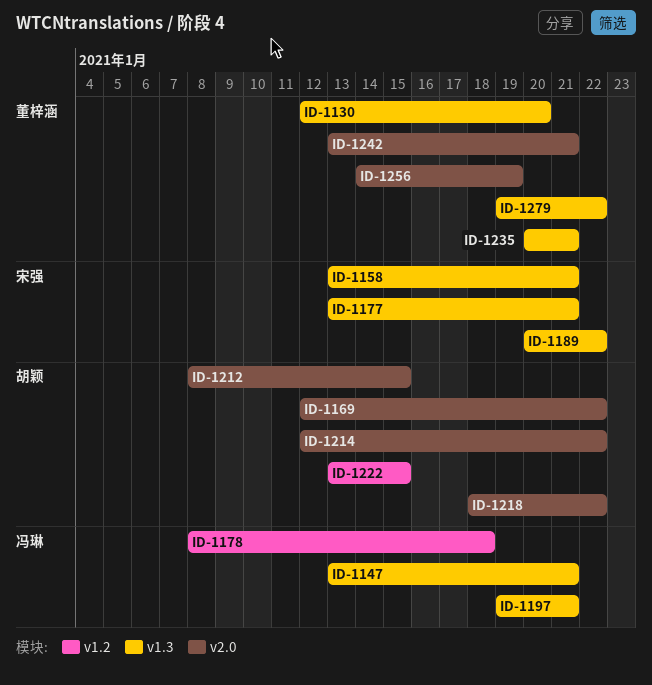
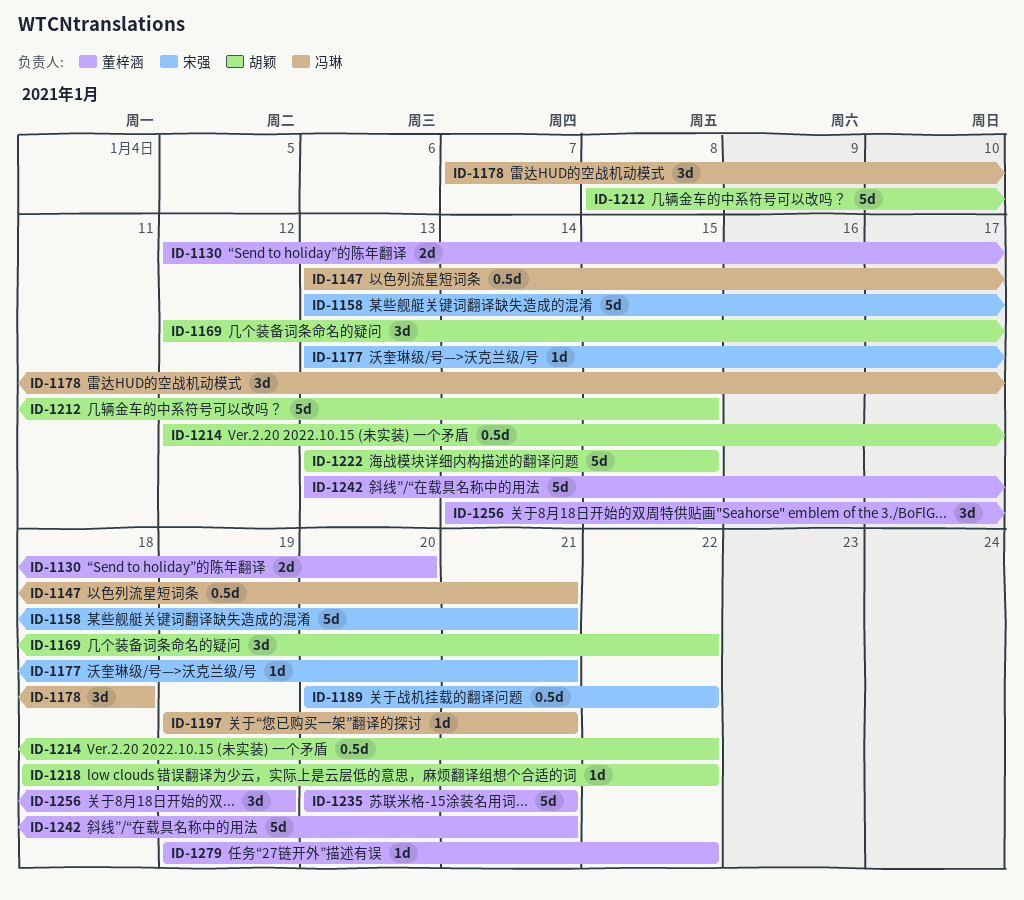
ID-1178, start: Jan 8 -> Jan 7

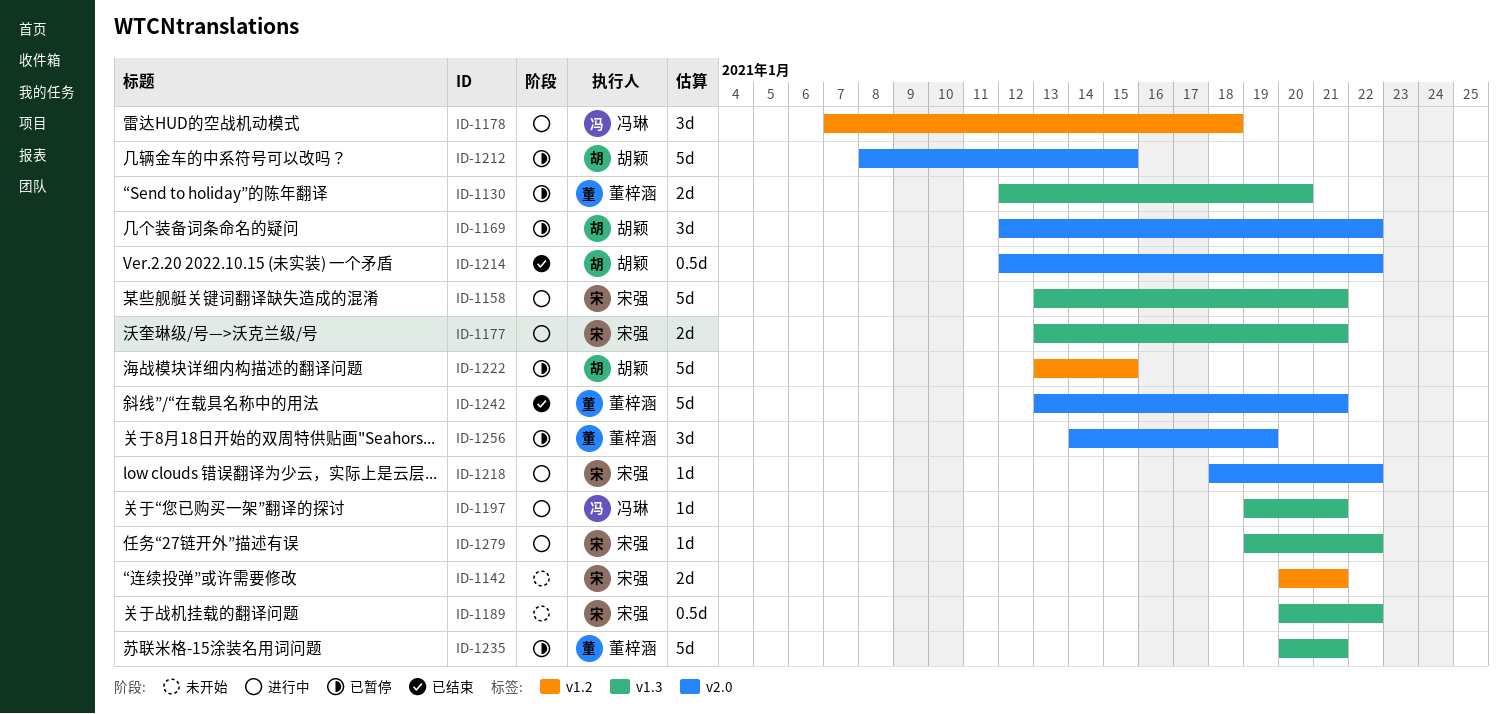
ID-1142: none -> present
ID-1147: present -> none
ID-1177, estimate: 1d -> 2d
ID-1218, owner: 胡颖 -> 宋强
ID-1279, owner: 董梓涵 -> 宋强

